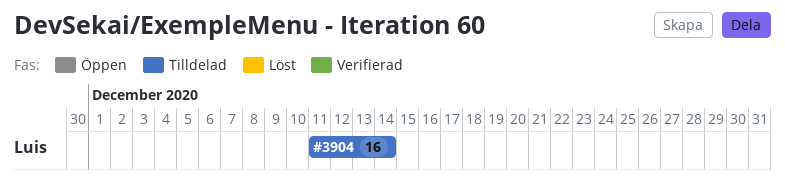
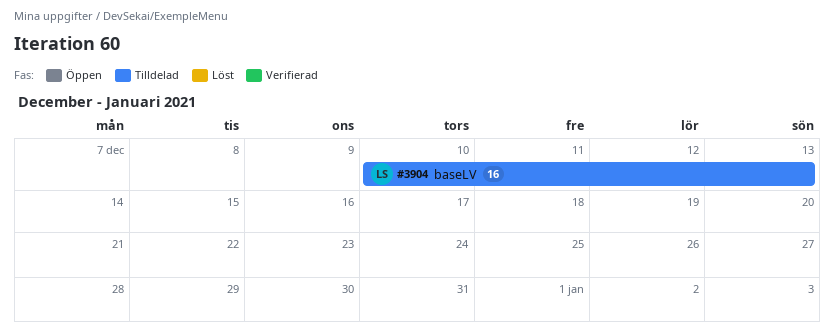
#3904, start: Dec 11 -> Dec 10
#3904, due: Dec 14 -> Dec 13

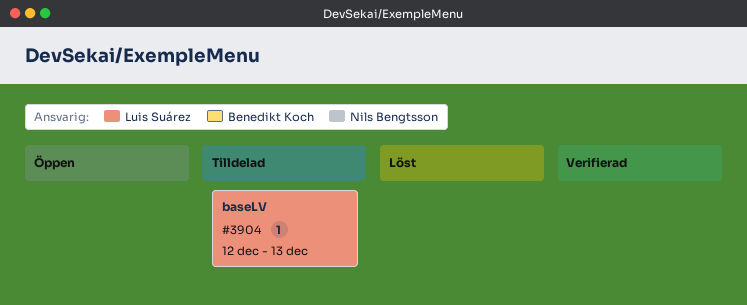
#3904, estimate: 16 -> 1
#3904, start: Dec 10 -> Dec 12

